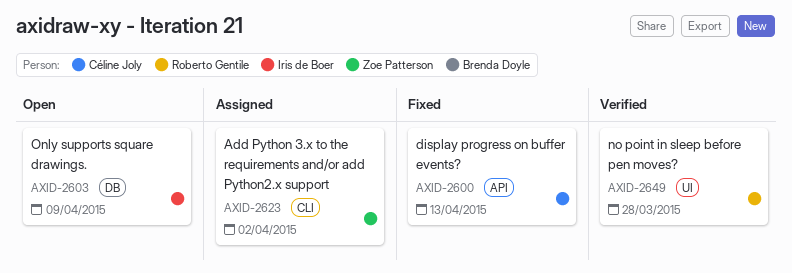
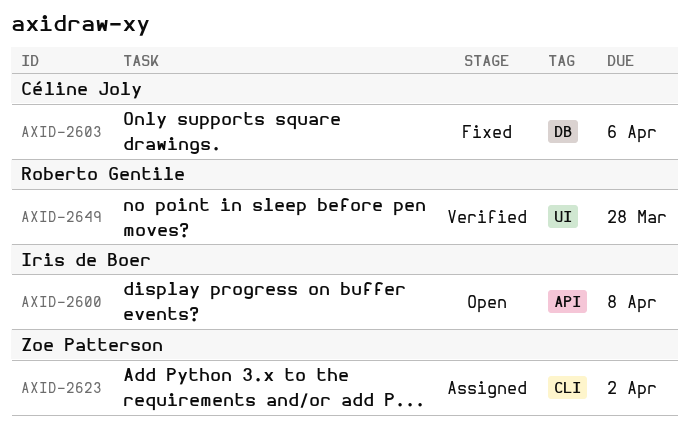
AXID-2600, status: Fixed -> Open
AXID-2600, owner: Céline Joly -> Iris de Boer
AXID-2600, due: Apr 13 -> Apr 8
AXID-2603, status: Open -> Fixed
AXID-2603, owner: Iris de Boer -> Céline Joly
AXID-2603, due: Apr 9 -> Apr 6

